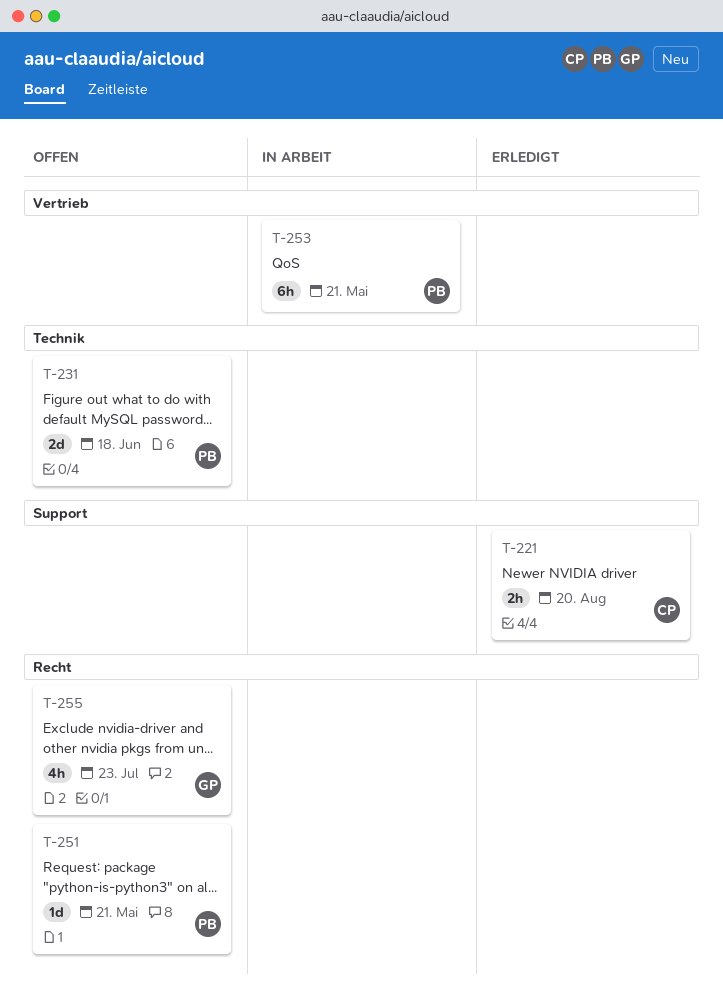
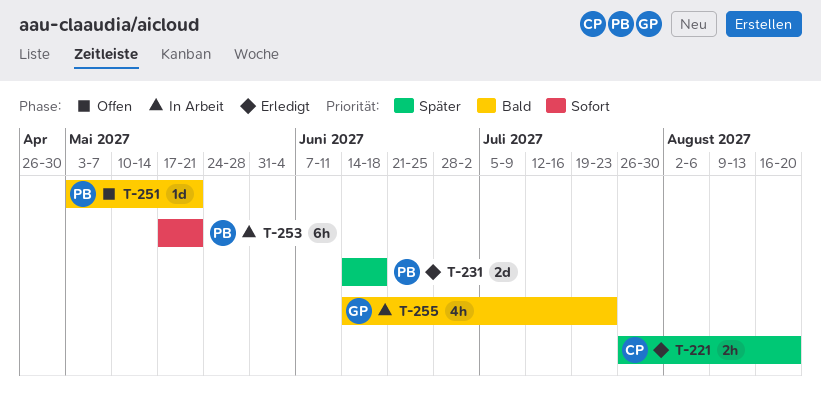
T-231, status: Offen -> Erledigt
T-255, status: Offen -> In Arbeit

